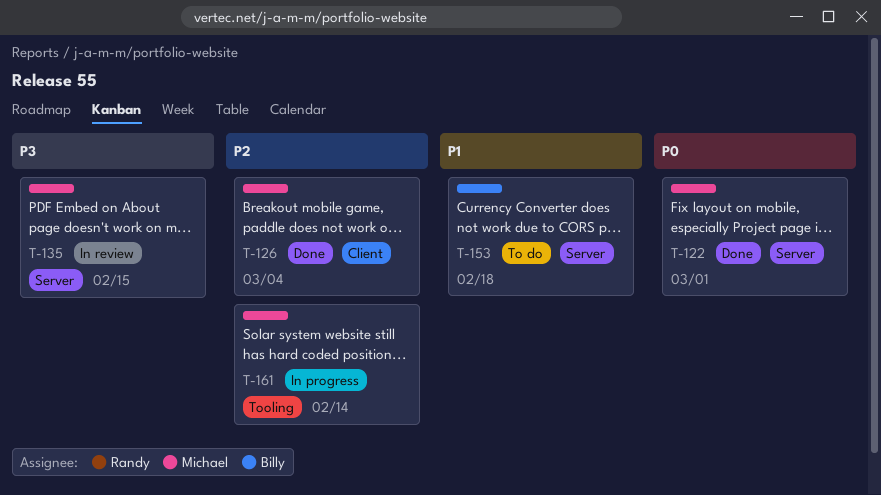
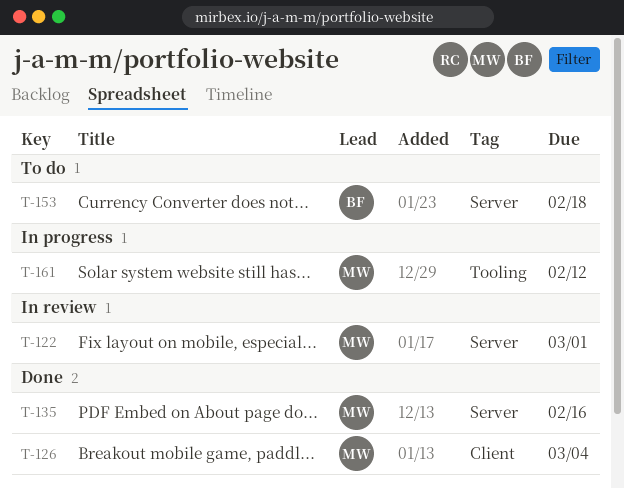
T-122, status: Done -> In review
T-135, status: In review -> Done
T-135, due: Feb 15 -> Feb 16
T-161, due: Feb 14 -> Feb 12

